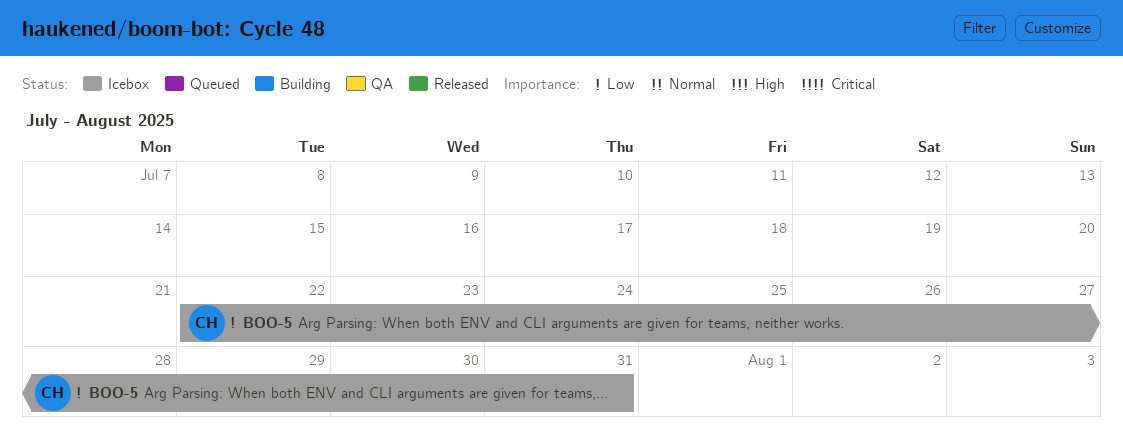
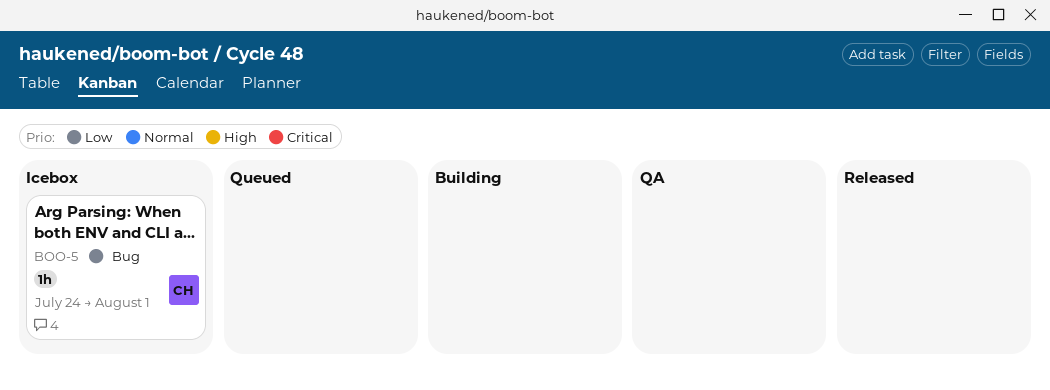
BOO-5, start: Jul 22 -> Jul 24
BOO-5, due: Jul 31 -> Aug 1

